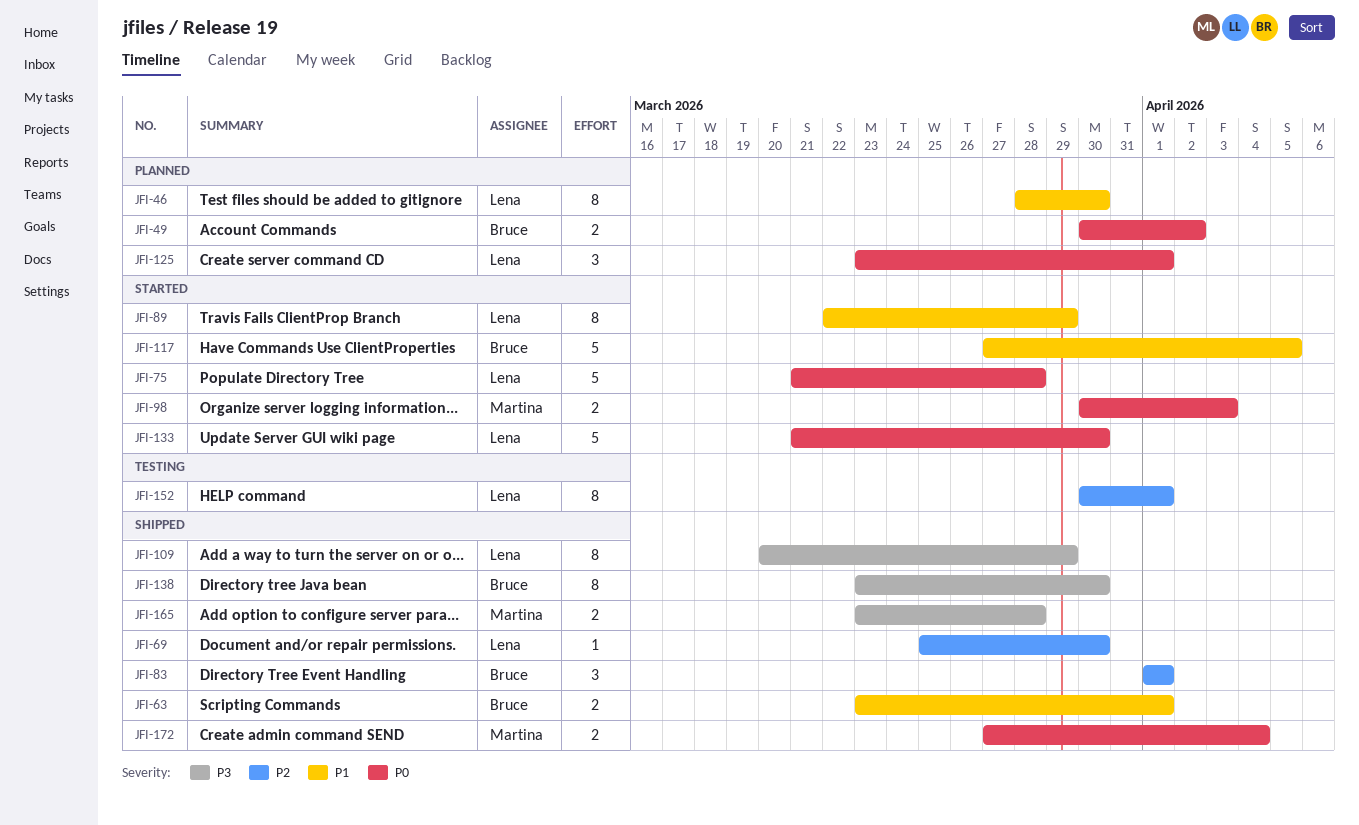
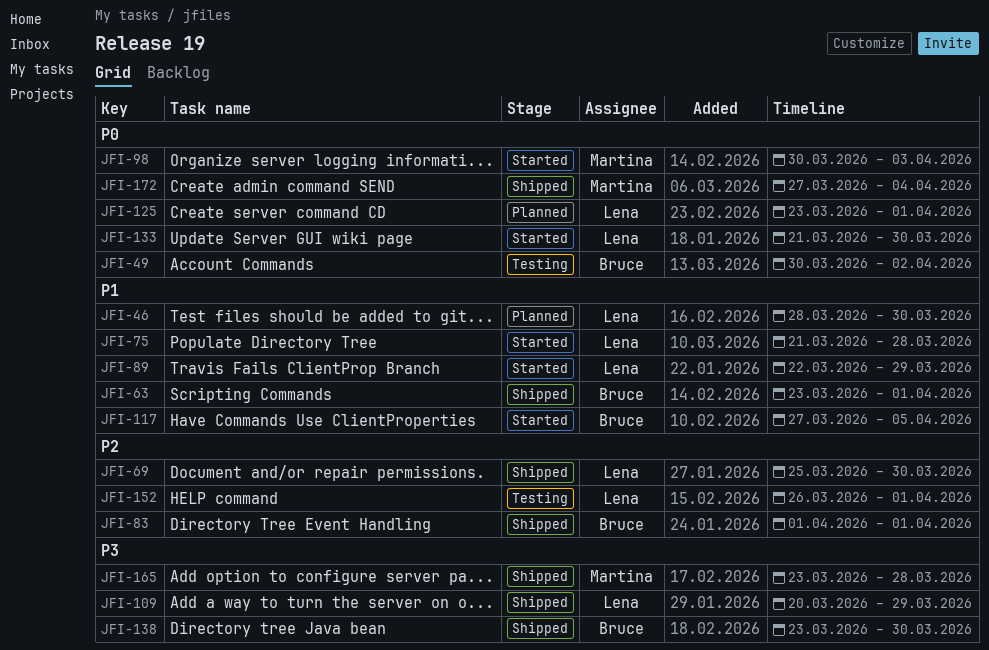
JFI-49, status: Planned -> Testing
JFI-75, priority: P0 -> P1
JFI-152, start: Mar 30 -> Mar 26

